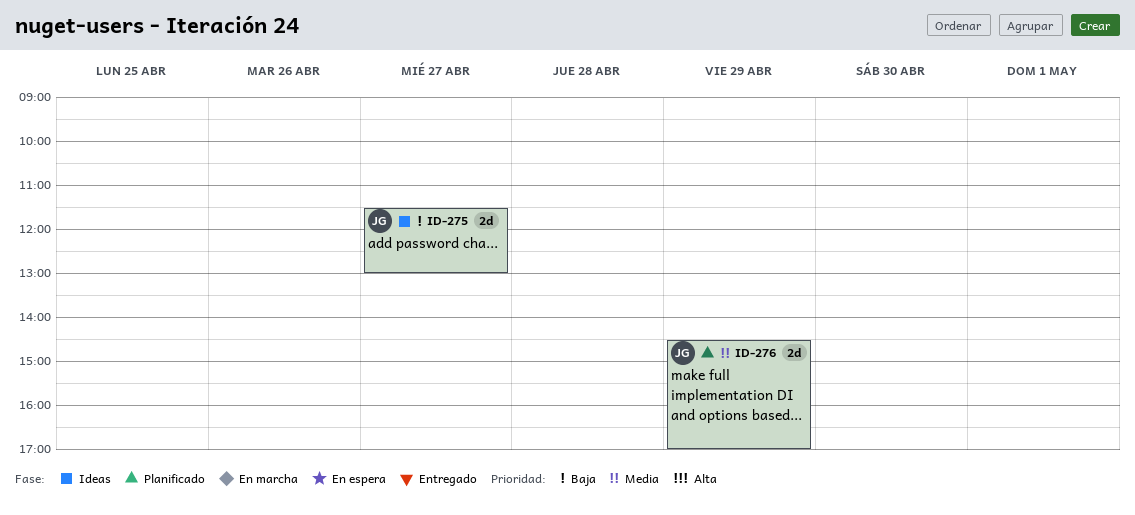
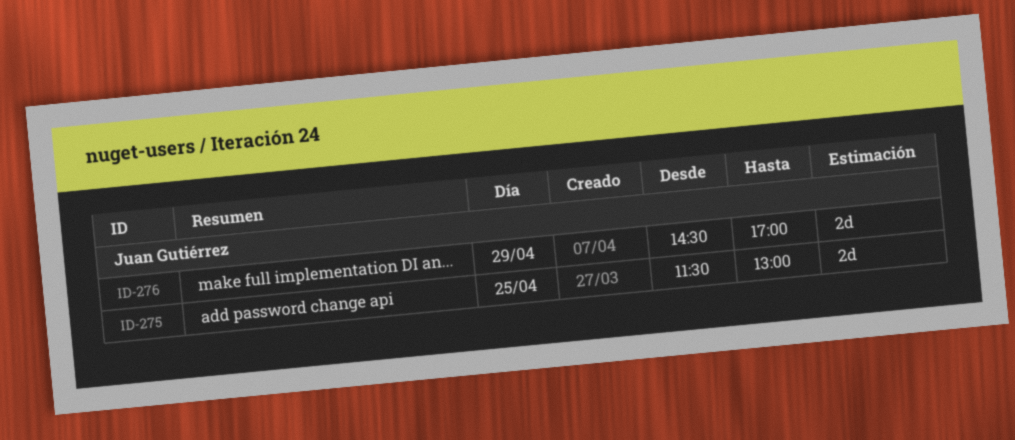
ID-275, day: Apr 27 -> Apr 25

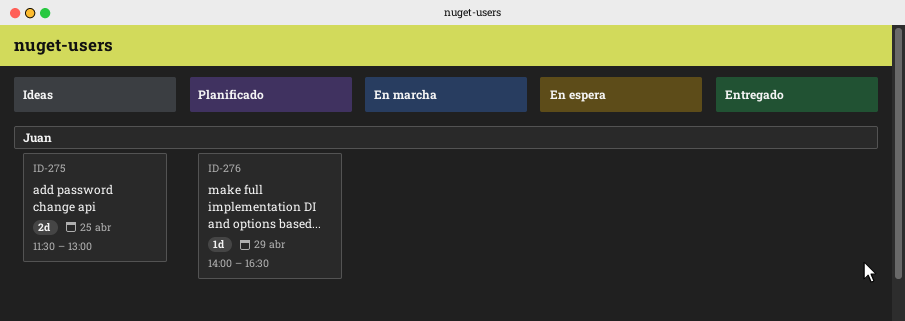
ID-276, estimate: 2d -> 1d
ID-276, begins: 14:30 -> 14:00
ID-276, ends: 17:00 -> 16:30

